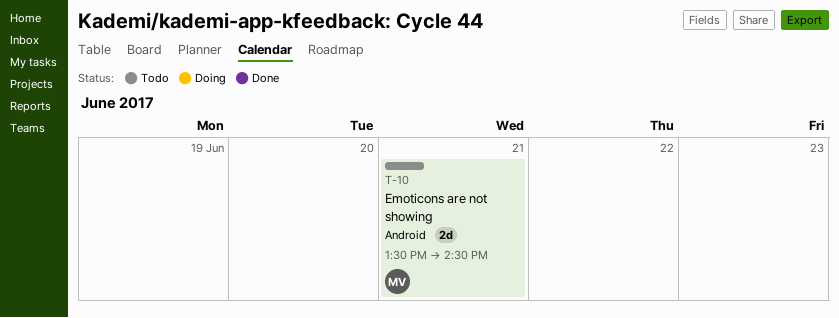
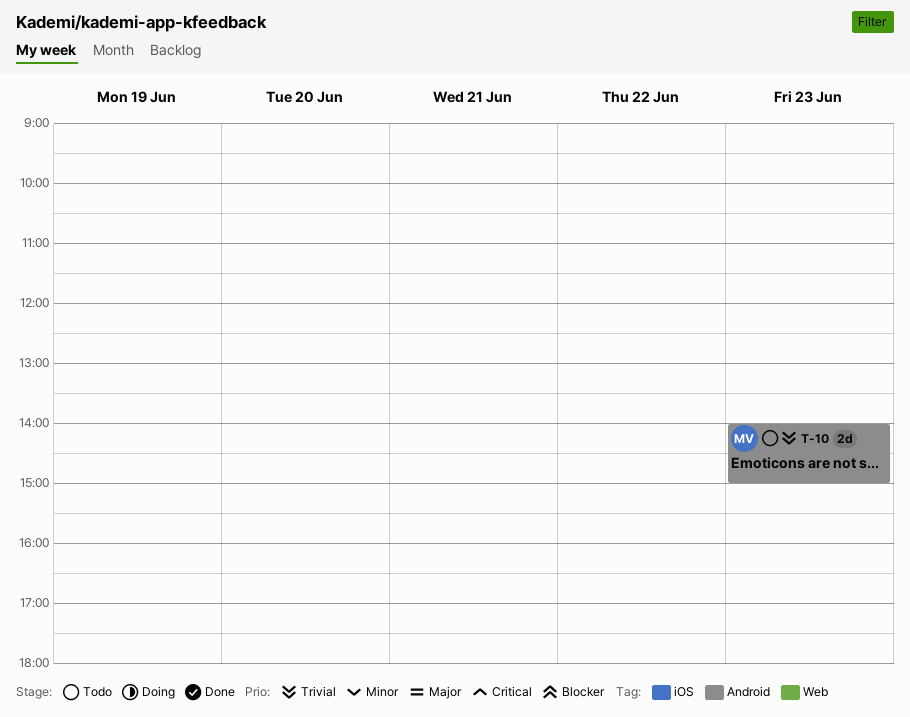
T-10, day: Jun 21 -> Jun 23
T-10, begins: 13:30 -> 14:00
T-10, ends: 14:30 -> 15:00

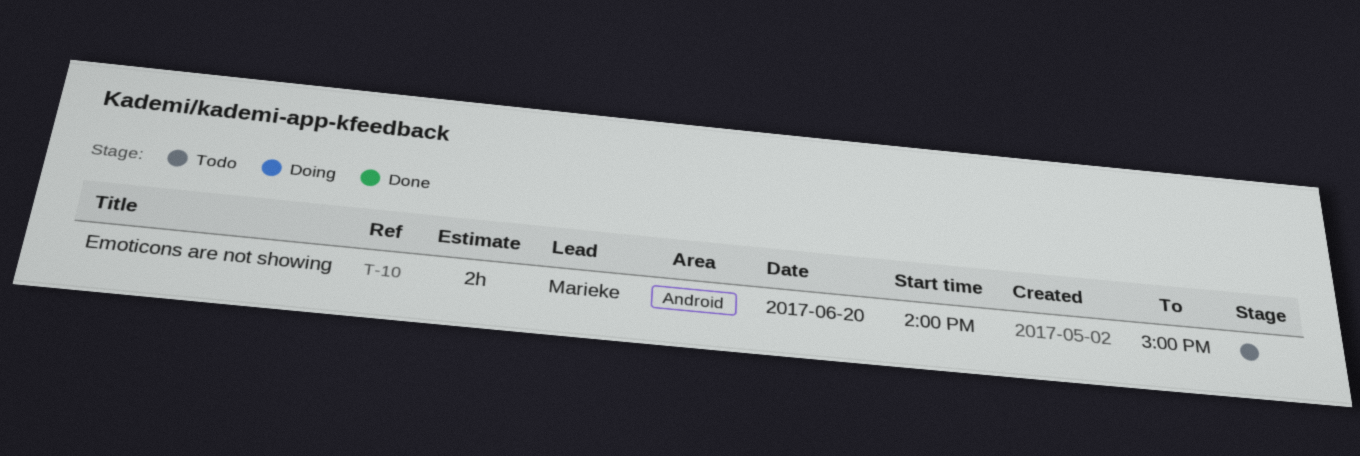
T-10, estimate: 2d -> 2h
T-10, day: Jun 23 -> Jun 20

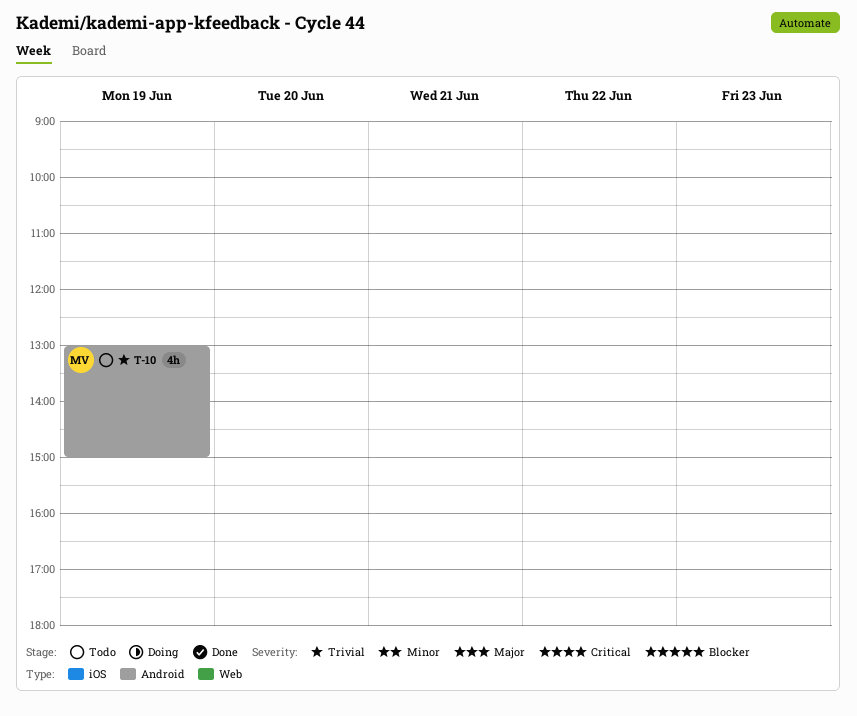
T-10, estimate: 2h -> 4h
T-10, day: Jun 20 -> Jun 19
T-10, begins: 14:00 -> 13:00

